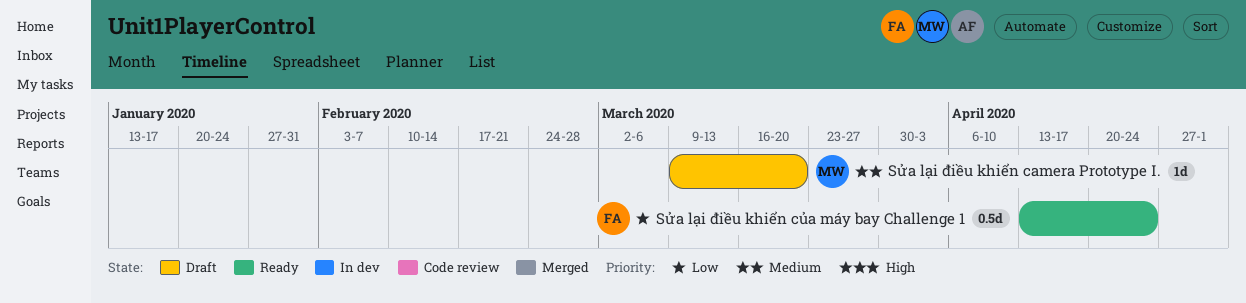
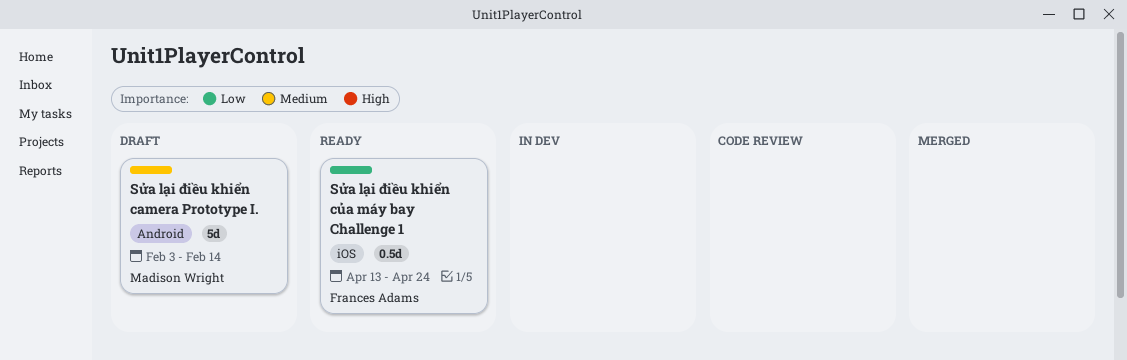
Sửa lại điều khiển camera Prototype I., estimate: 1d -> 5d
Sửa lại điều khiển camera Prototype I., start: Mar 9 -> Feb 3
Sửa lại điều khiển camera Prototype I., due: Mar 20 -> Feb 14

